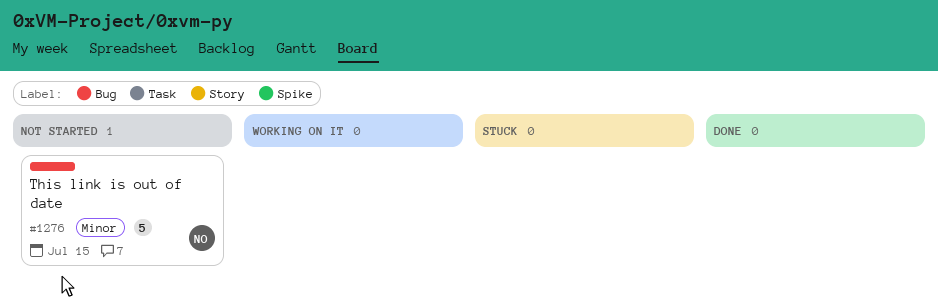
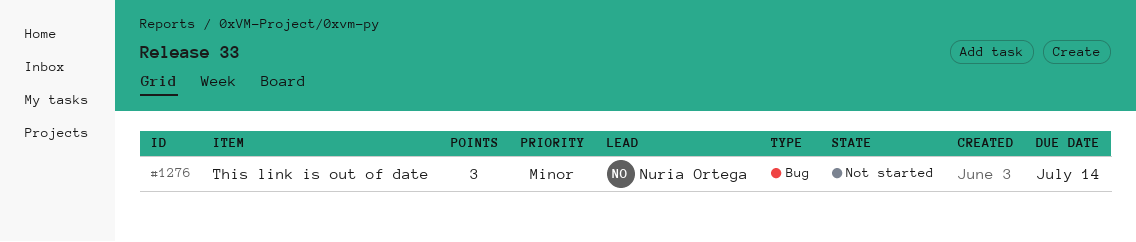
#1276, estimate: 5 -> 3
#1276, due: Jul 15 -> Jul 14

